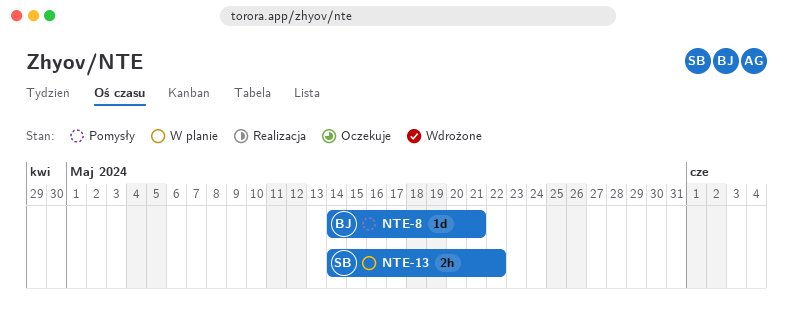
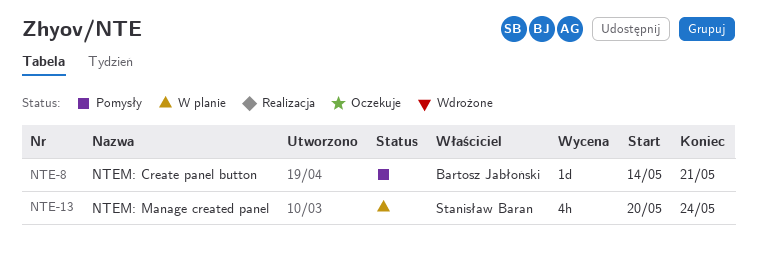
NTE-13, estimate: 2h -> 4h
NTE-13, start: May 14 -> May 20
NTE-13, due: May 22 -> May 24

